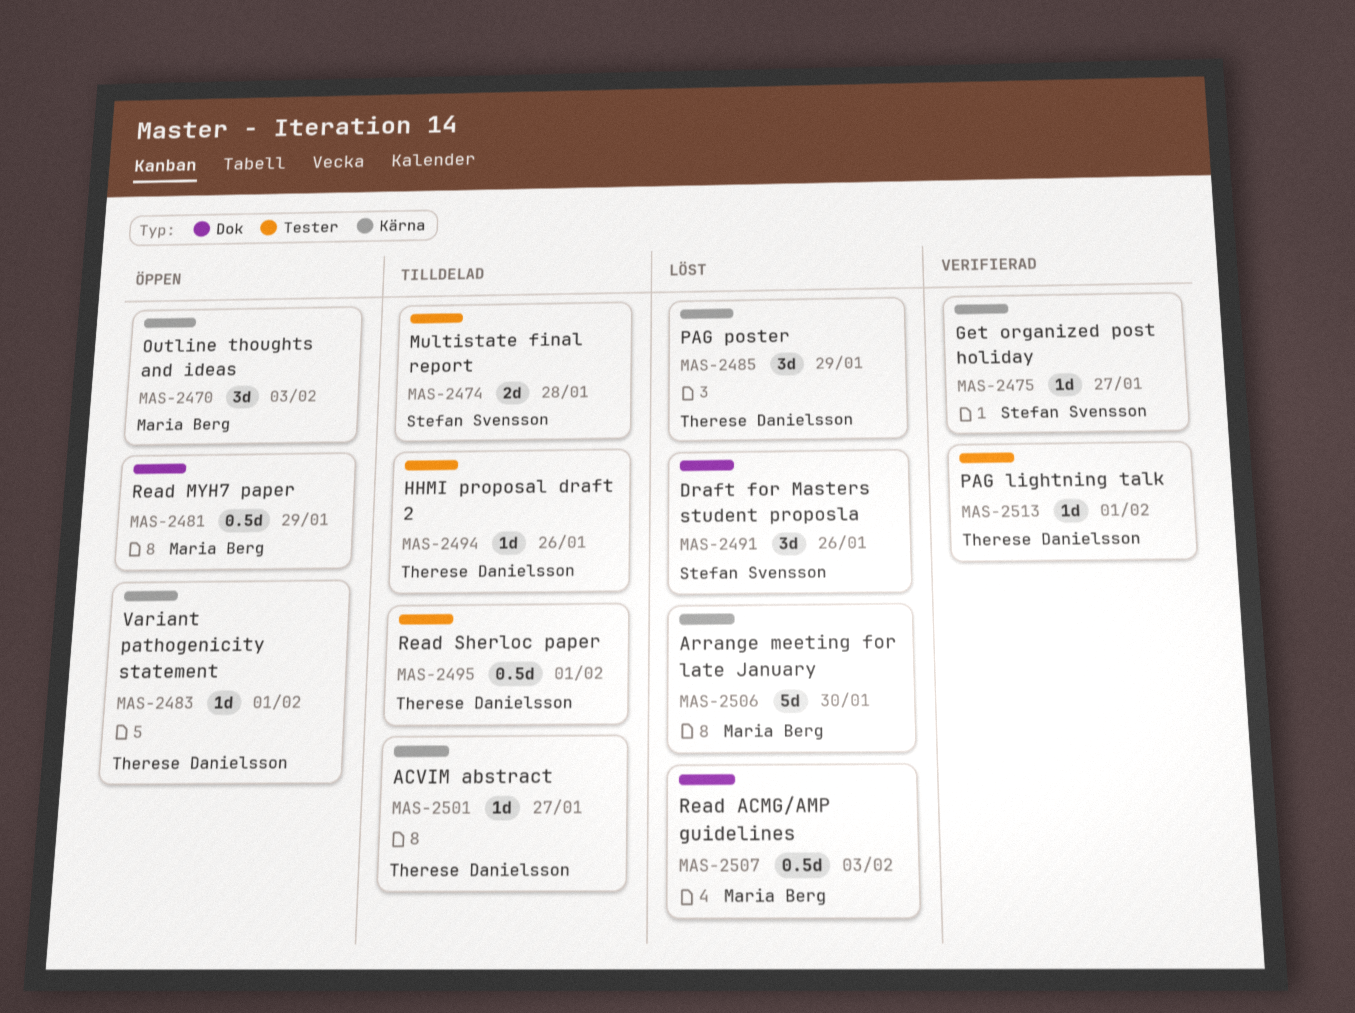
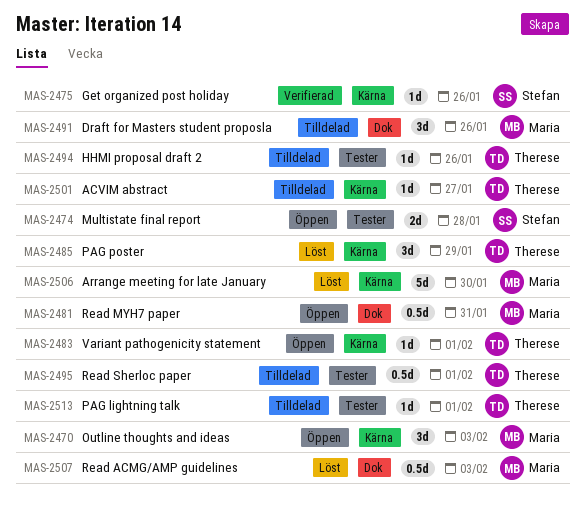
MAS-2474, status: Tilldelad -> Öppen
MAS-2475, due: Jan 27 -> Jan 26
MAS-2481, due: Jan 29 -> Jan 31
MAS-2491, status: Löst -> Tilldelad
MAS-2491, owner: Stefan Svensson -> Maria Berg
MAS-2513, status: Verifierad -> Tilldelad

